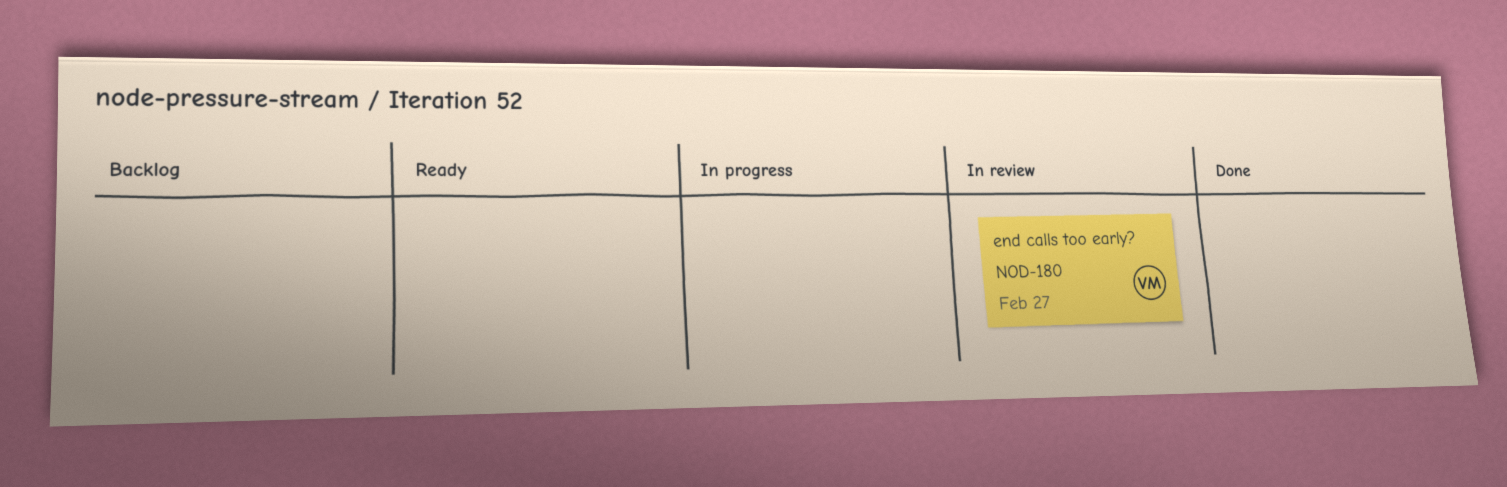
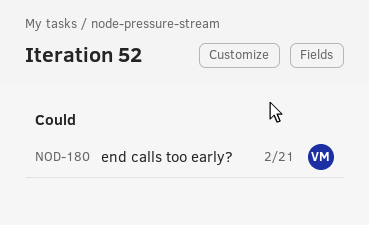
NOD-180, due: Feb 27 -> Feb 21

